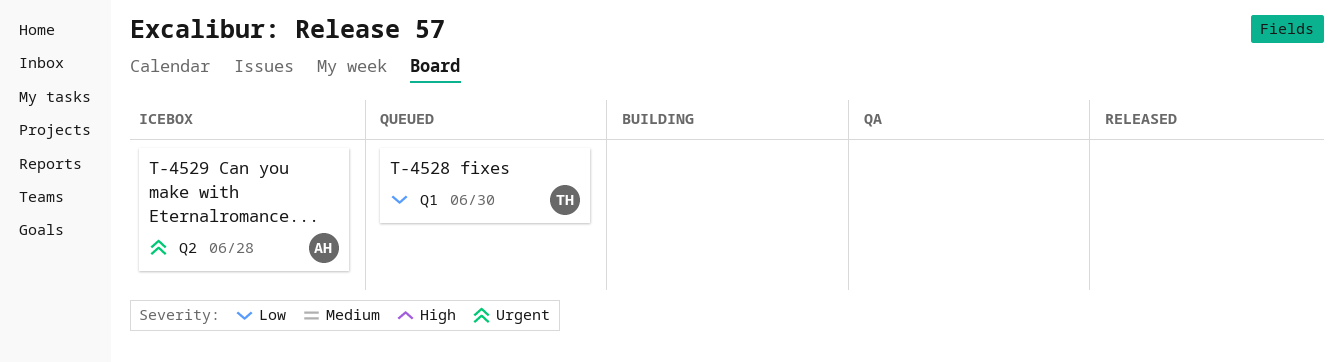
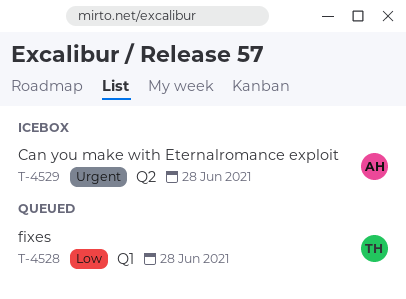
T-4528, due: Jun 30 -> Jun 28

